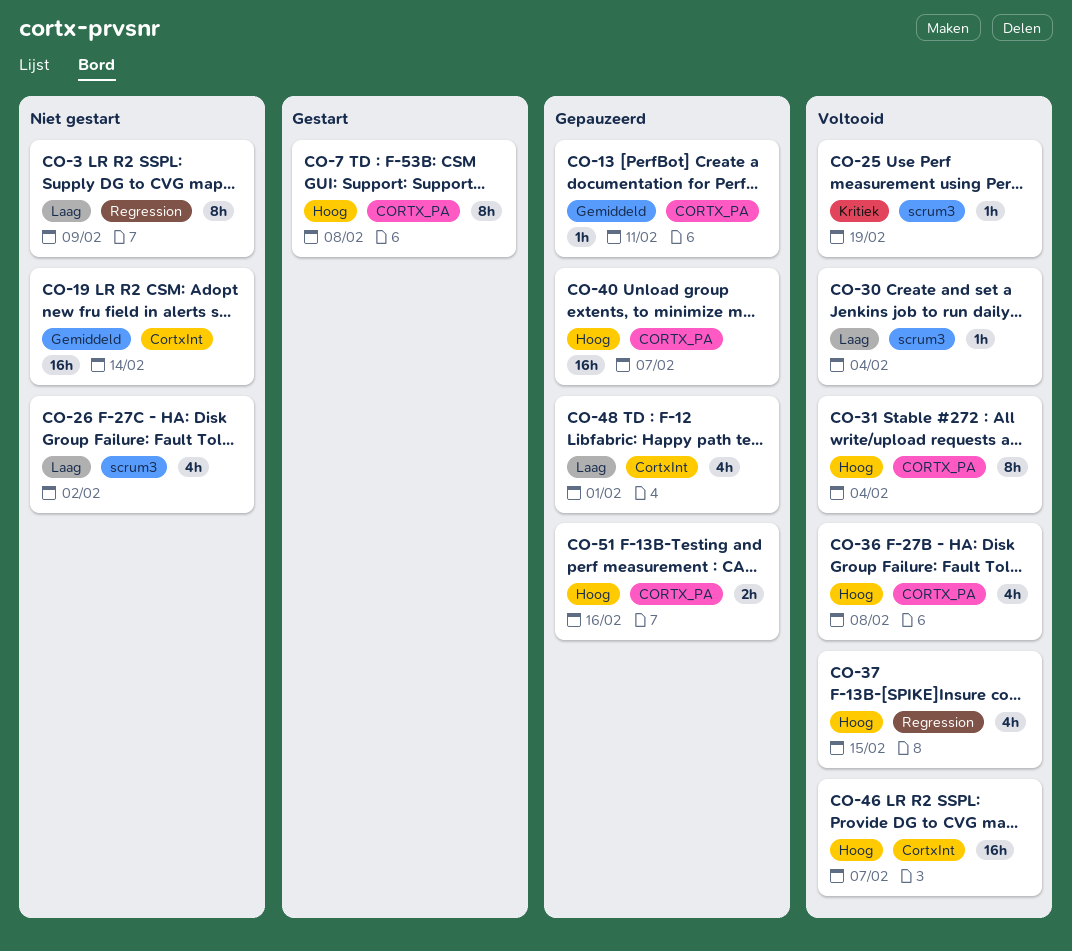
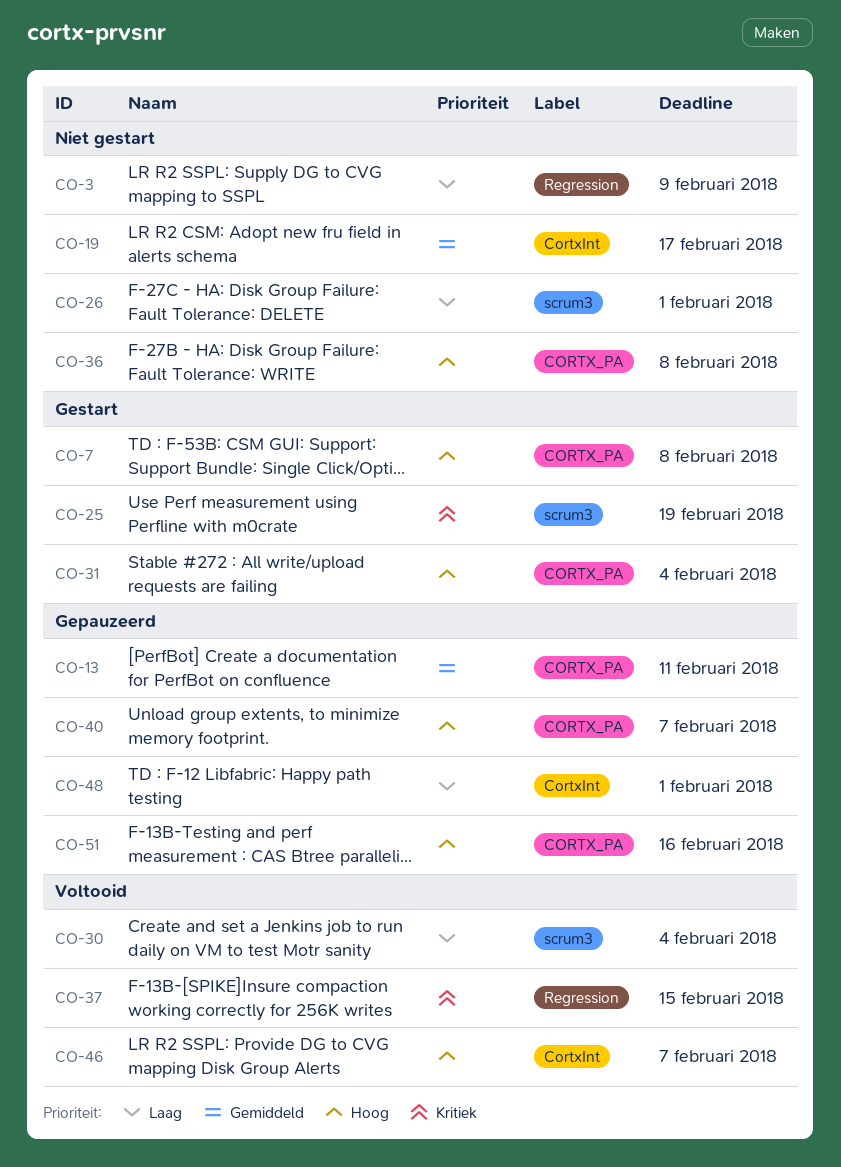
CO-19, due: Feb 14 -> Feb 17
CO-25, status: Voltooid -> Gestart
CO-26, due: Feb 2 -> Feb 1
CO-31, status: Voltooid -> Gestart
CO-36, status: Voltooid -> Niet gestart
CO-37, priority: Hoog -> Kritiek

